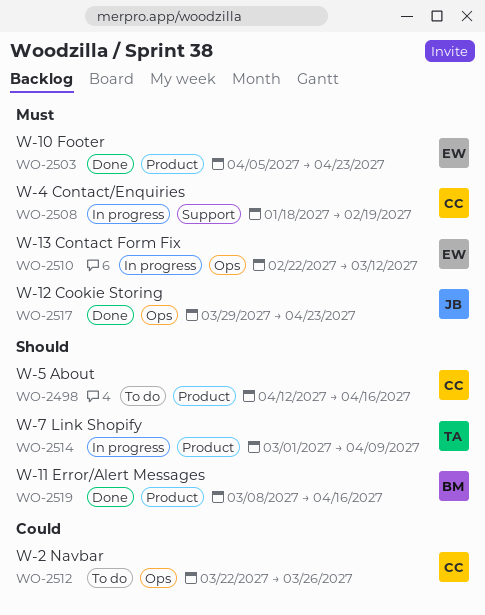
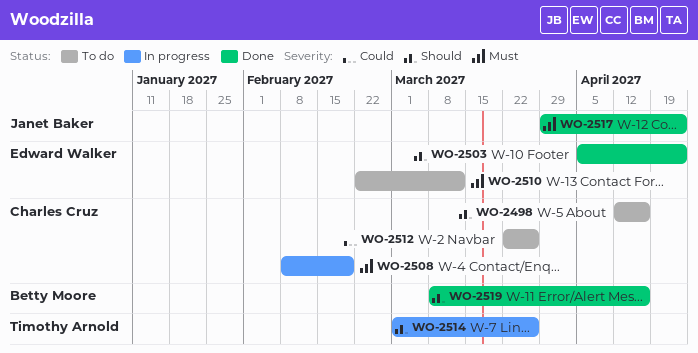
WO-2503, priority: Must -> Should
WO-2508, start: Jan 18 -> Feb 8
WO-2510, status: In progress -> To do
WO-2514, due: Apr 9 -> Mar 26

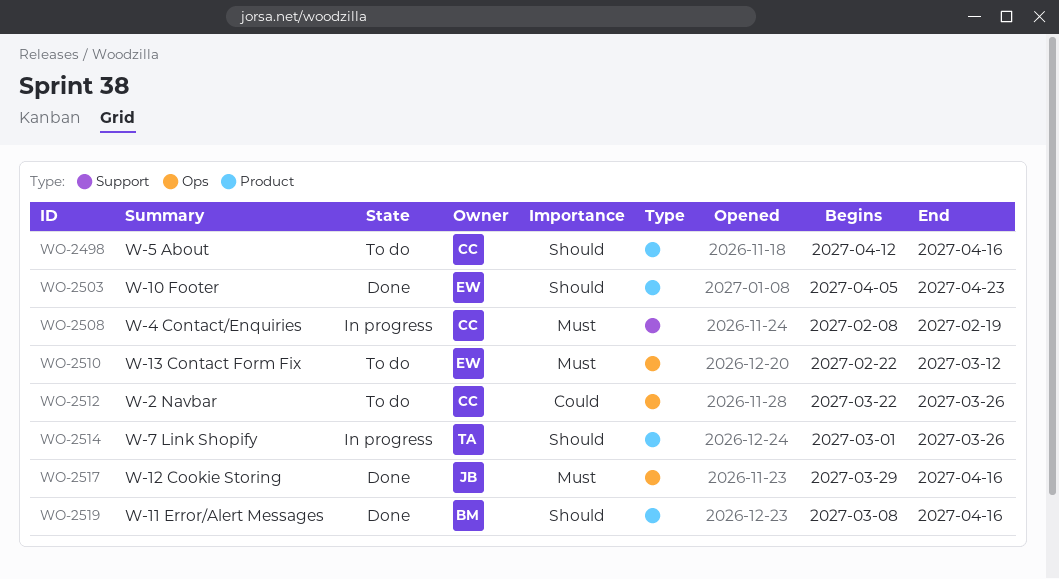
WO-2517, due: Apr 23 -> Apr 16

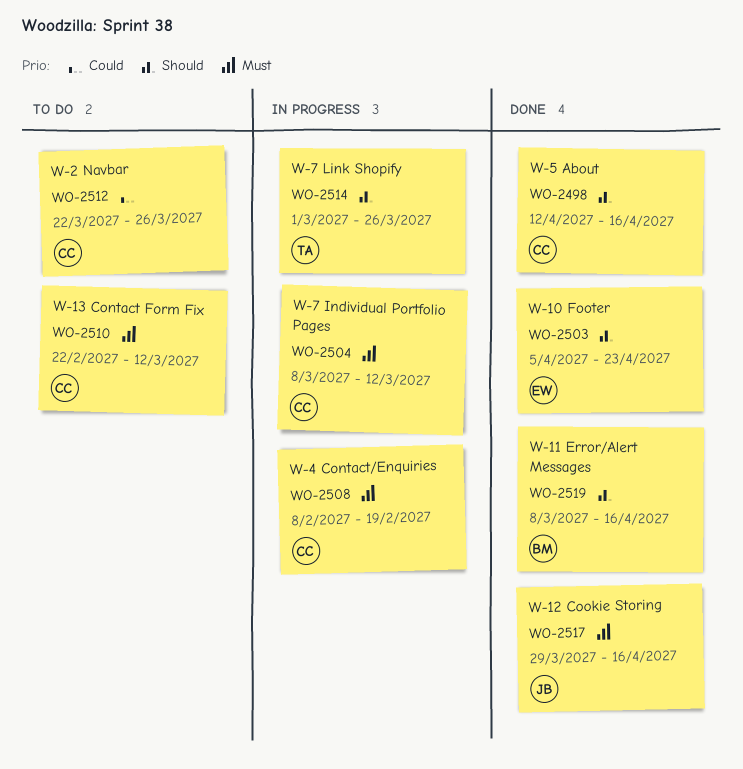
WO-2498, status: To do -> Done
WO-2504: none -> present
WO-2510, owner: EW -> CC

